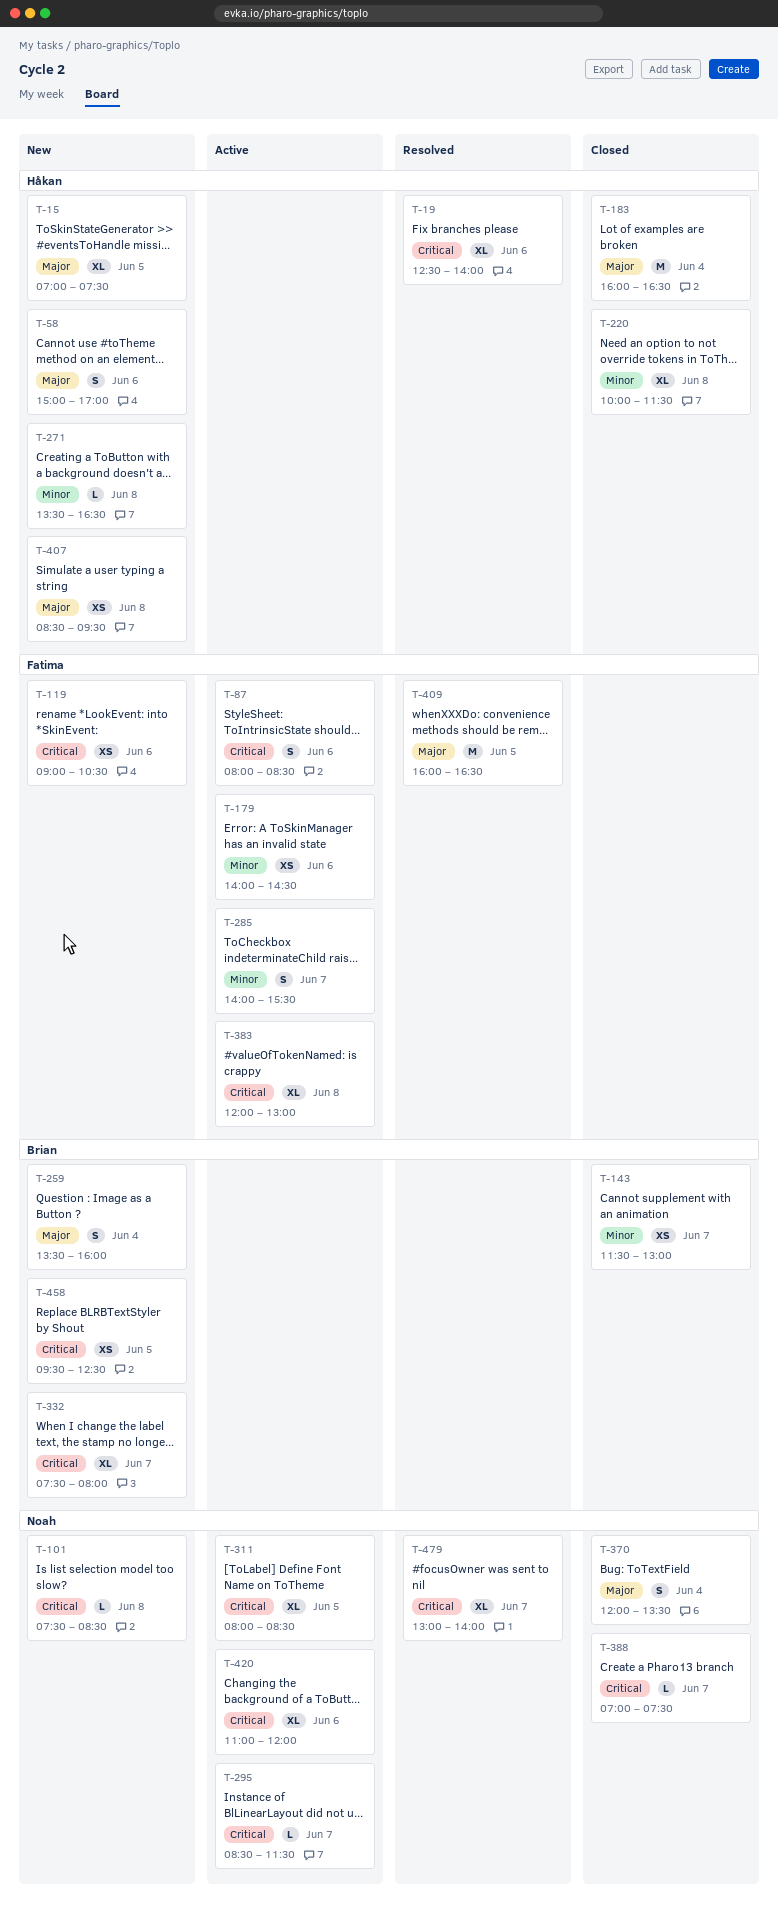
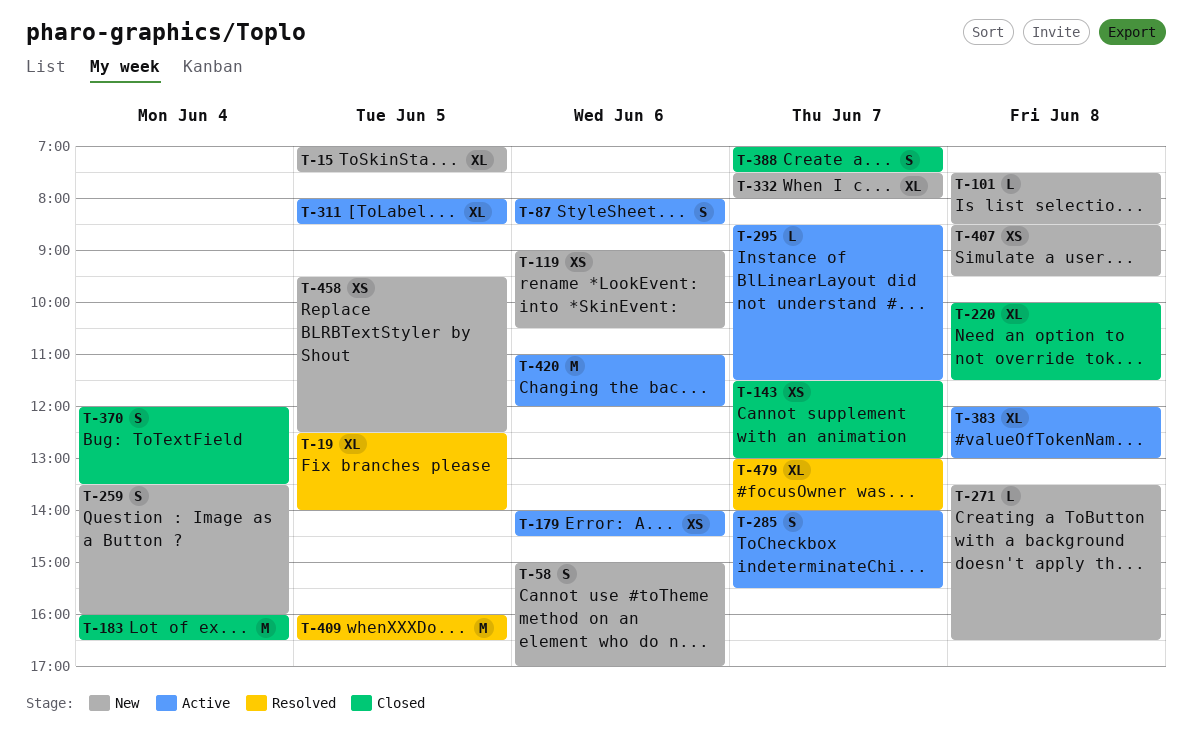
T-19, day: Jun 6 -> Jun 5
T-388, estimate: L -> S
T-420, estimate: XL -> M

